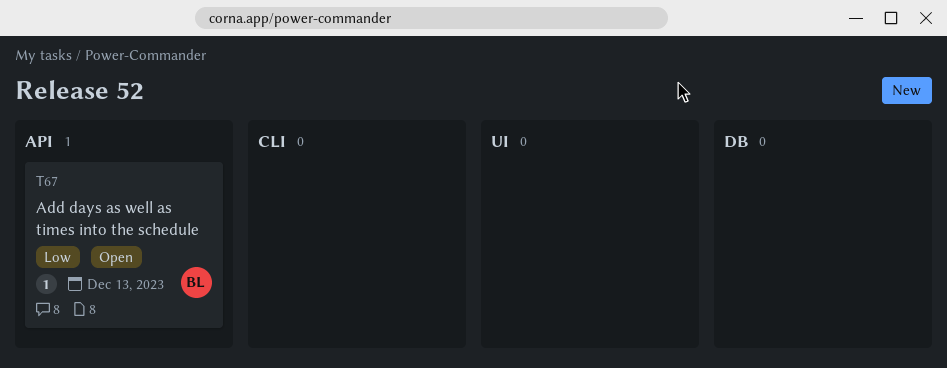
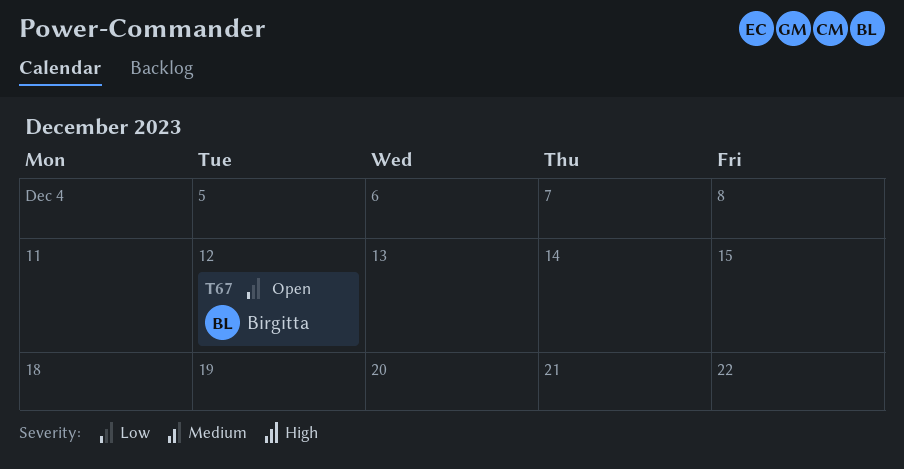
T67, due: Dec 13 -> Dec 12

